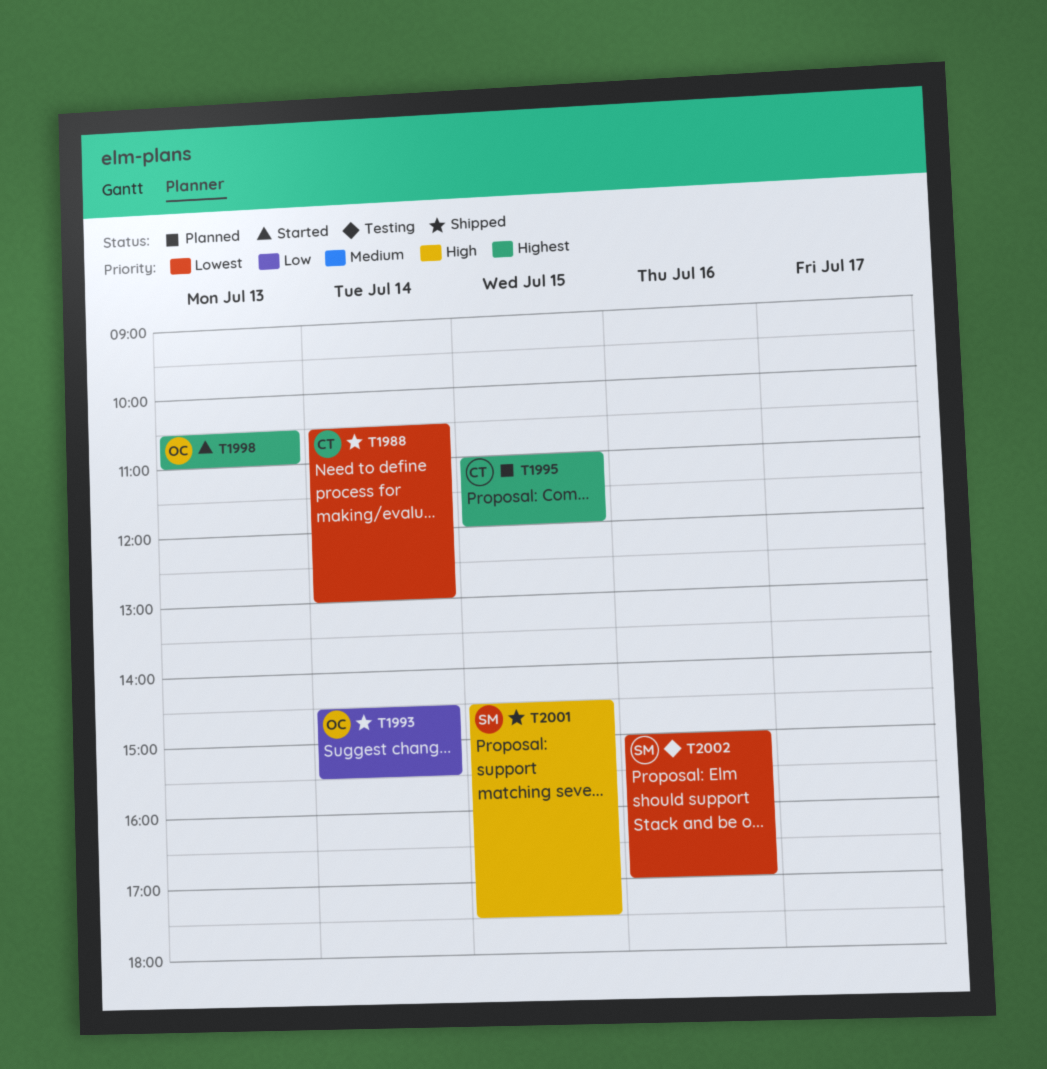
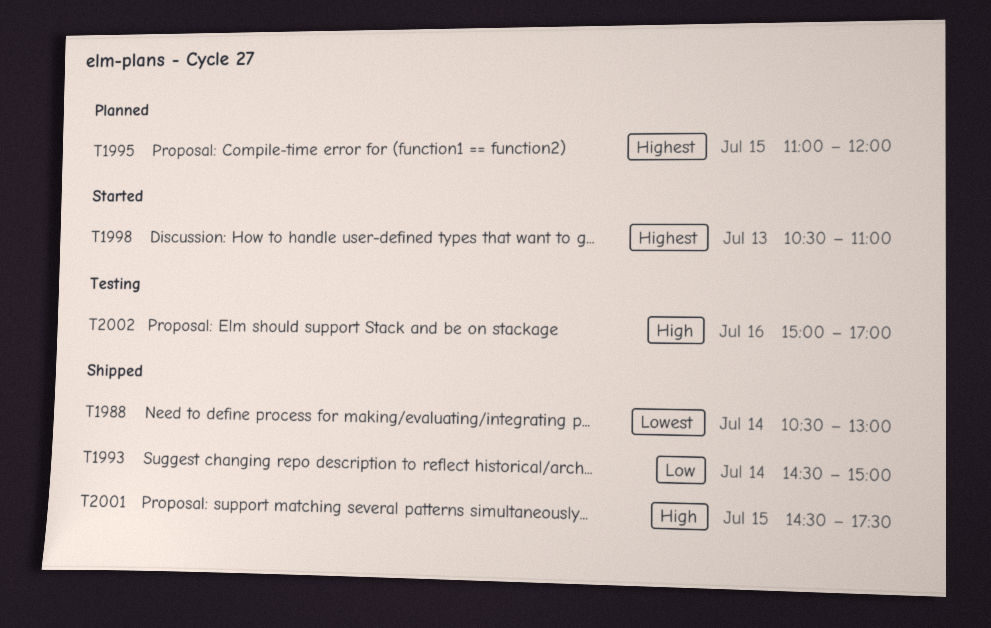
T1993, ends: 15:30 -> 15:00
T2002, priority: Lowest -> High

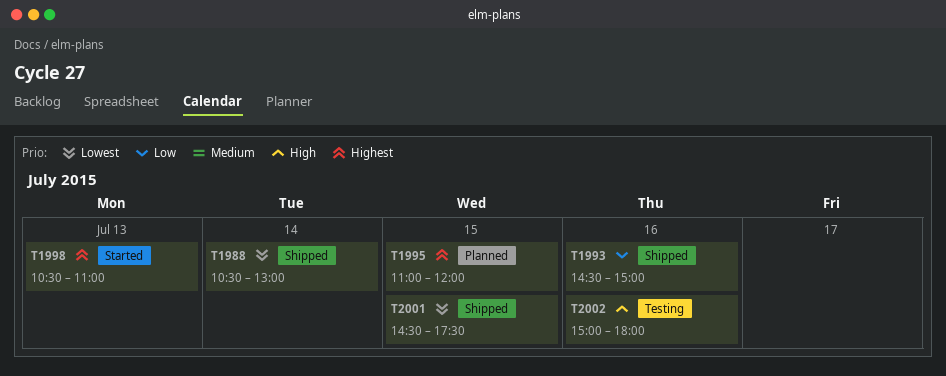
T1993, day: Jul 14 -> Jul 16
T2001, priority: High -> Lowest
T2002, ends: 17:00 -> 18:00

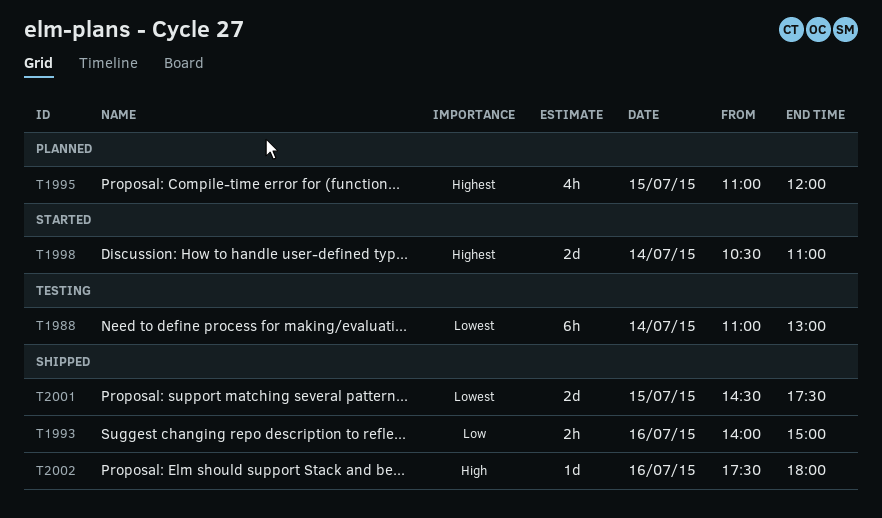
T1988, status: Shipped -> Testing
T1988, begins: 10:30 -> 11:00
T1993, begins: 14:30 -> 14:00
T1998, day: Jul 13 -> Jul 14
T2002, status: Testing -> Shipped
T2002, begins: 15:00 -> 17:30

